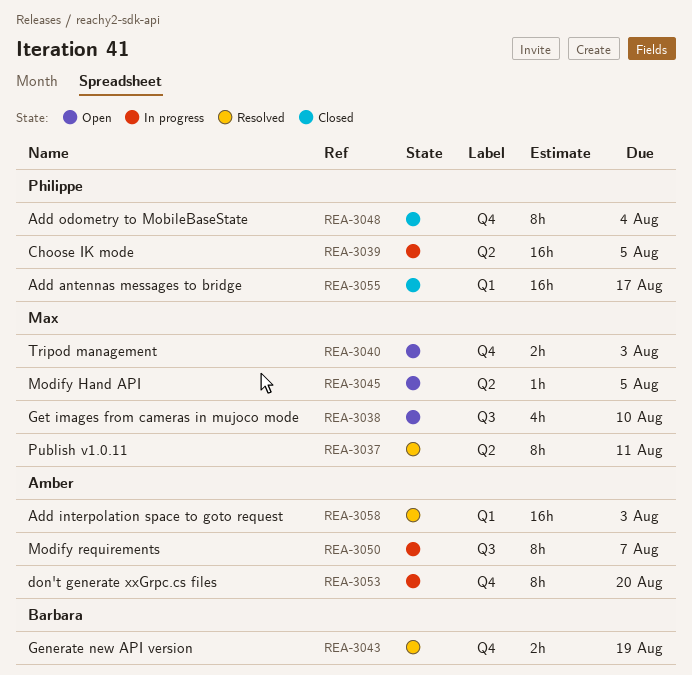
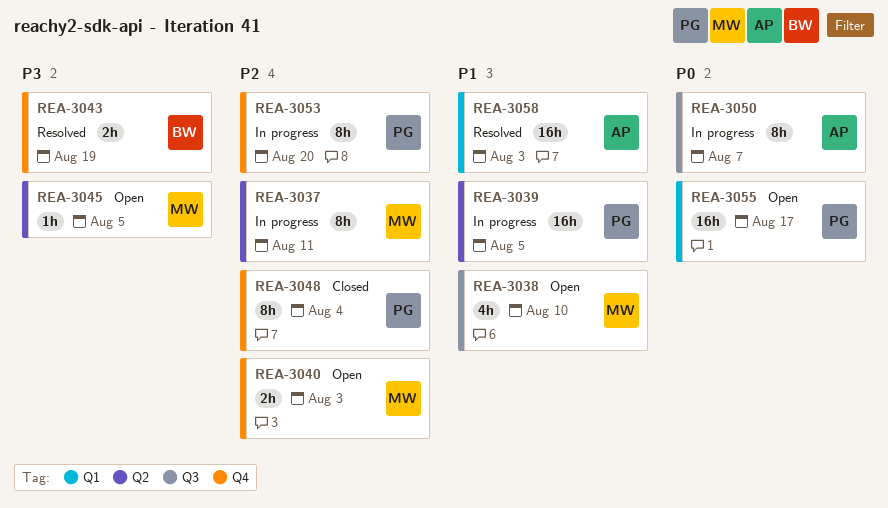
REA-3037, status: Resolved -> In progress
REA-3053, owner: Amber -> Philippe
REA-3055, status: Closed -> Open

